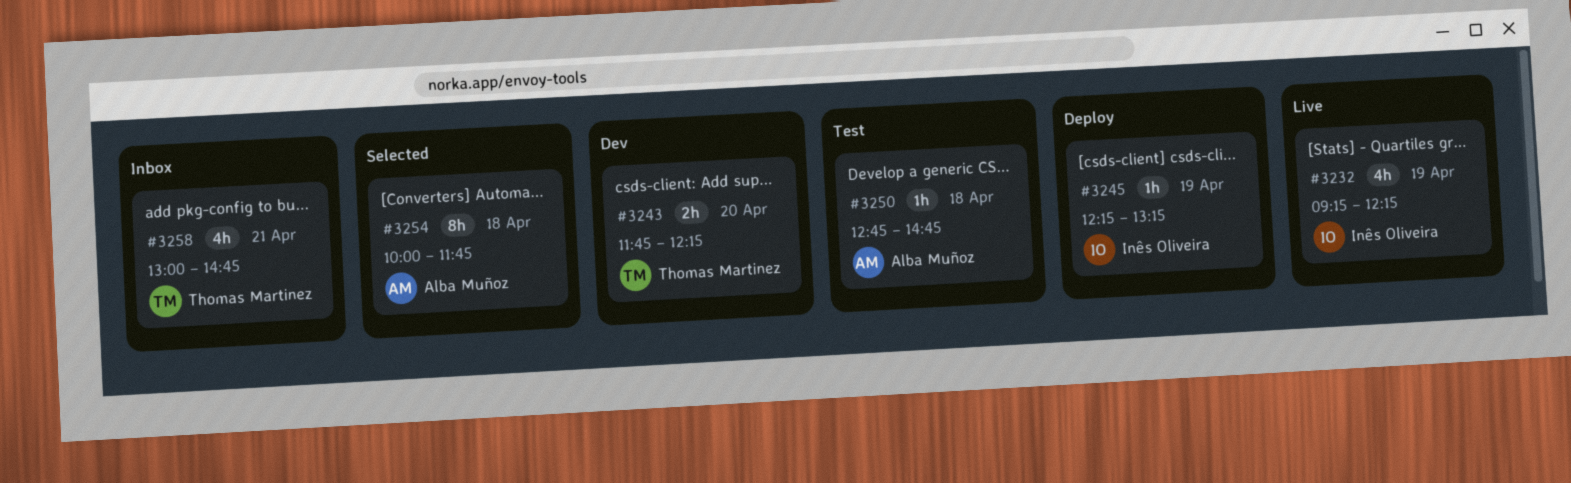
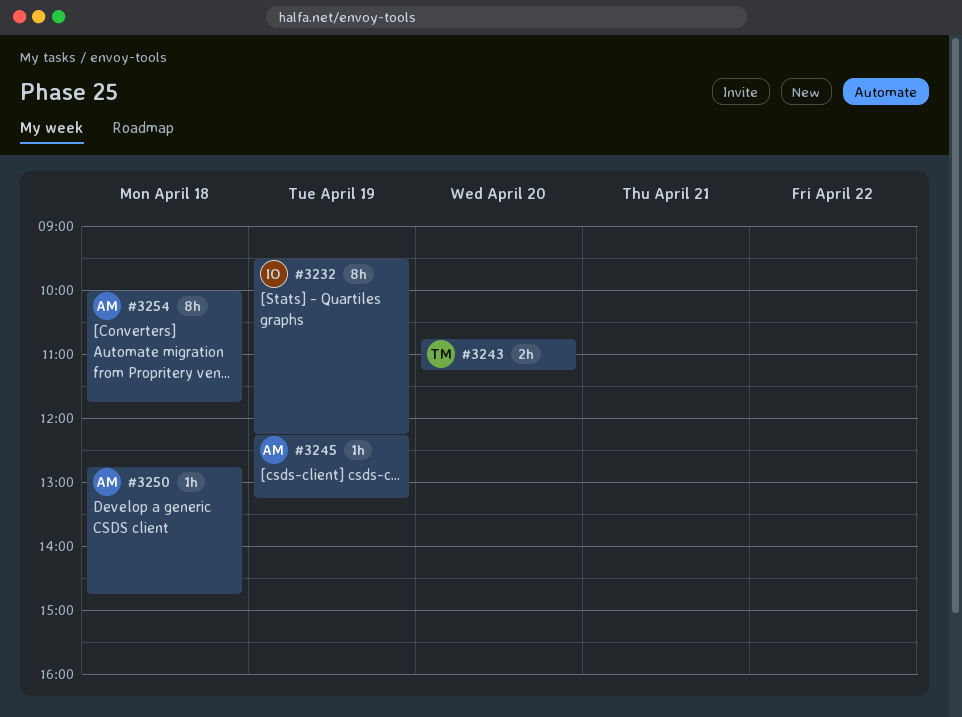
#3232, estimate: 4h -> 8h
#3232, begins: 09:15 -> 09:30
#3243, begins: 11:45 -> 10:45
#3243, ends: 12:15 -> 11:15
#3245, owner: Inês Oliveira -> Alba Muñoz
#3258: present -> none

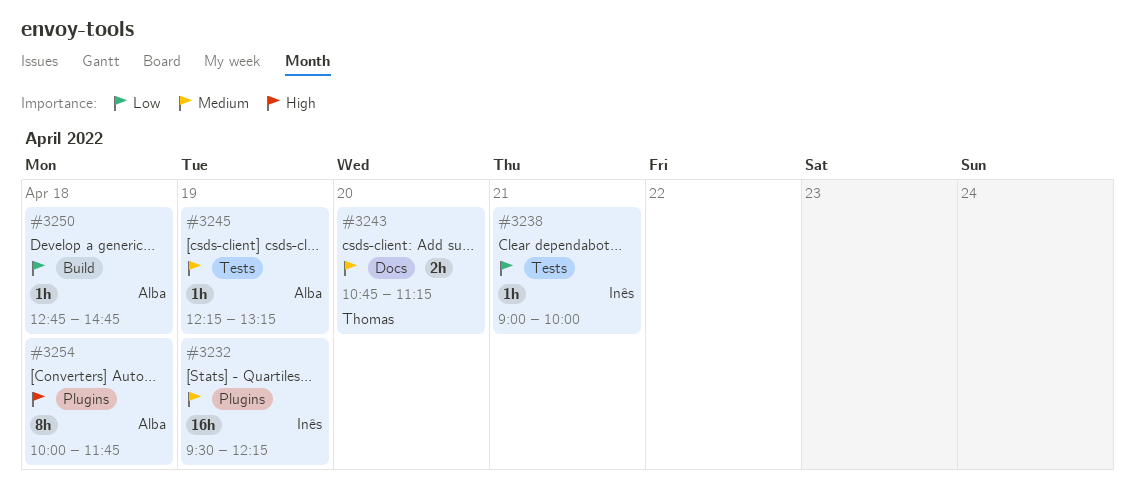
#3232, estimate: 8h -> 16h
#3238: none -> present

